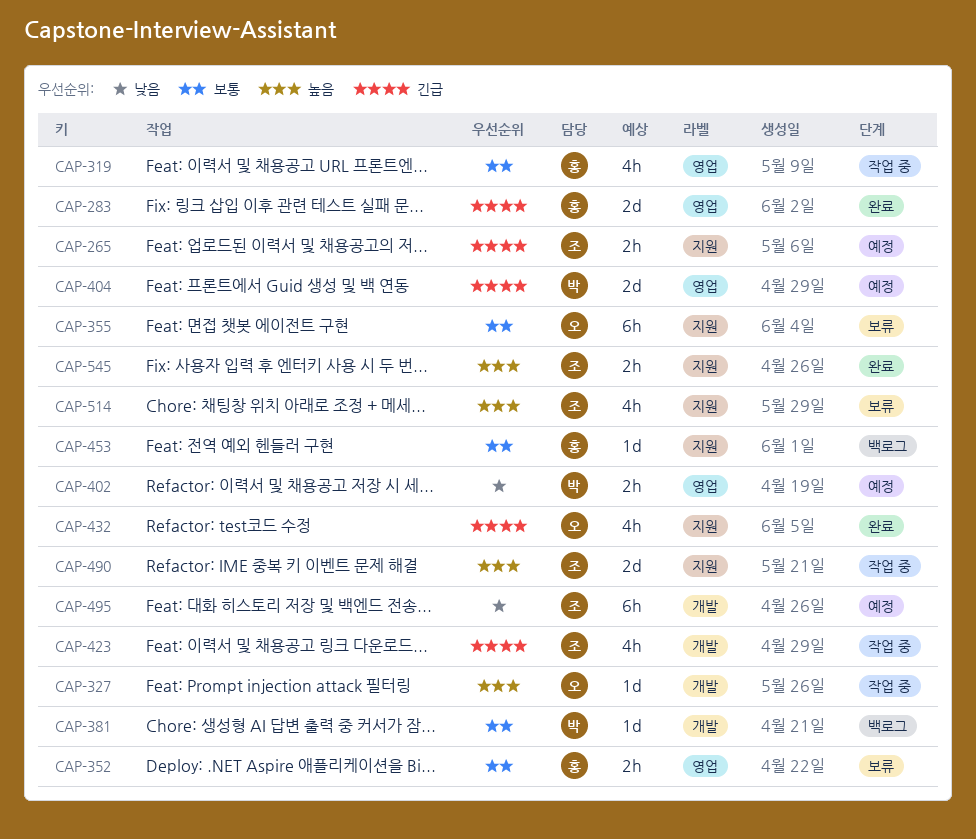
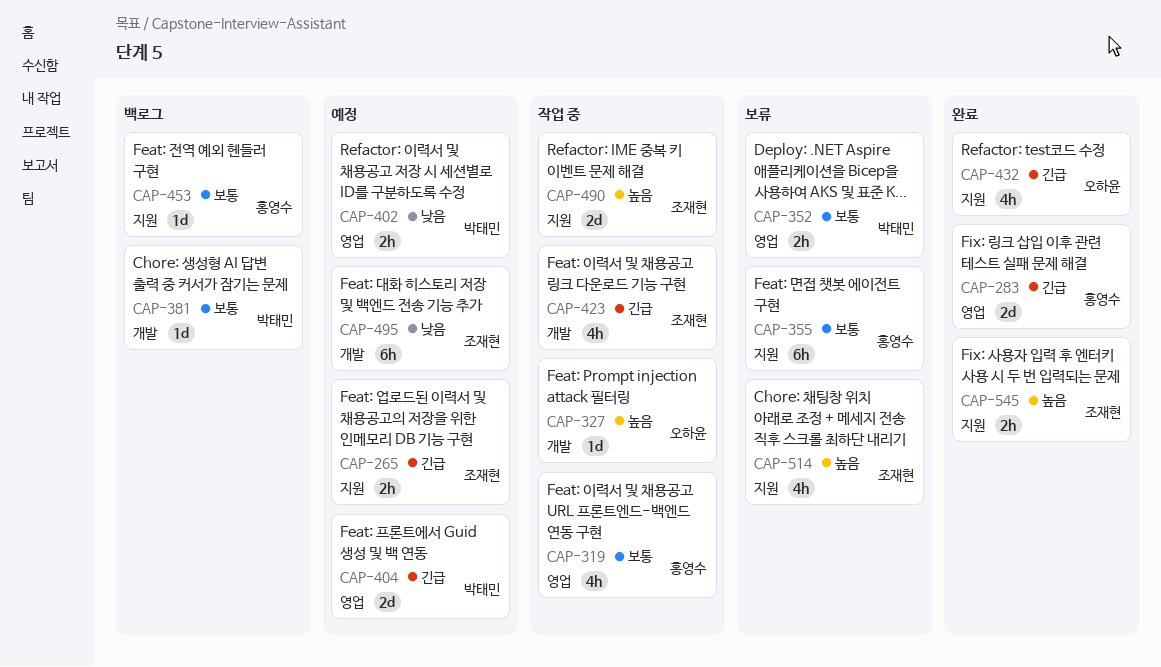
CAP-352, owner: 홍영수 -> 박태민
CAP-355, owner: 오하윤 -> 홍영수

